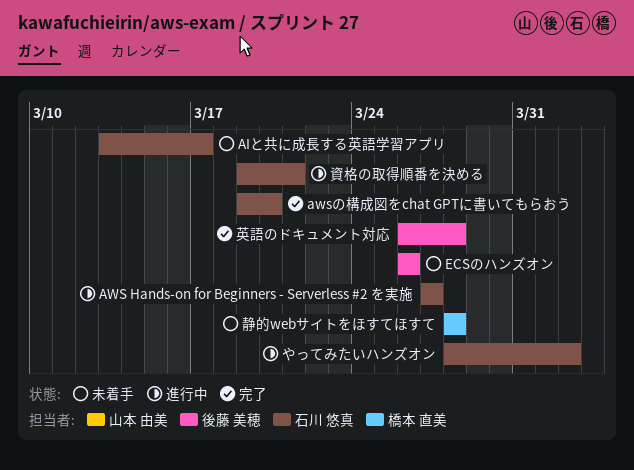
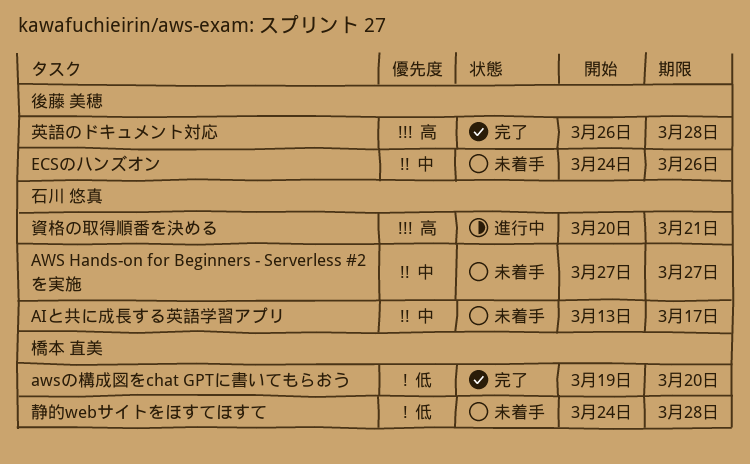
AWS Hands-on for Beginners - Serverless #2 を実施, status: 進行中 -> 未着手
awsの構成図をchat GPTに書いてもらおう, owner: 石川 悠真 -> 橋本 直美
ECSのハンズオン, start: Mar 26 -> Mar 24
やってみたいハンズオン: present -> none
資格の取得順番を決める, start: Mar 19 -> Mar 20
静的webサイトをほすてほすて, start: Mar 28 -> Mar 24

